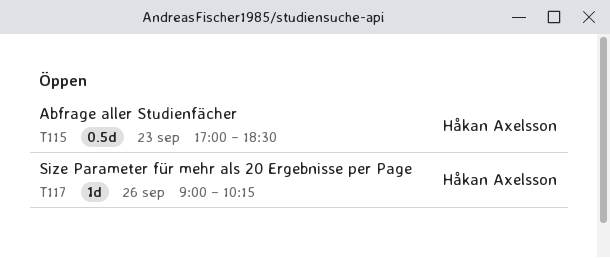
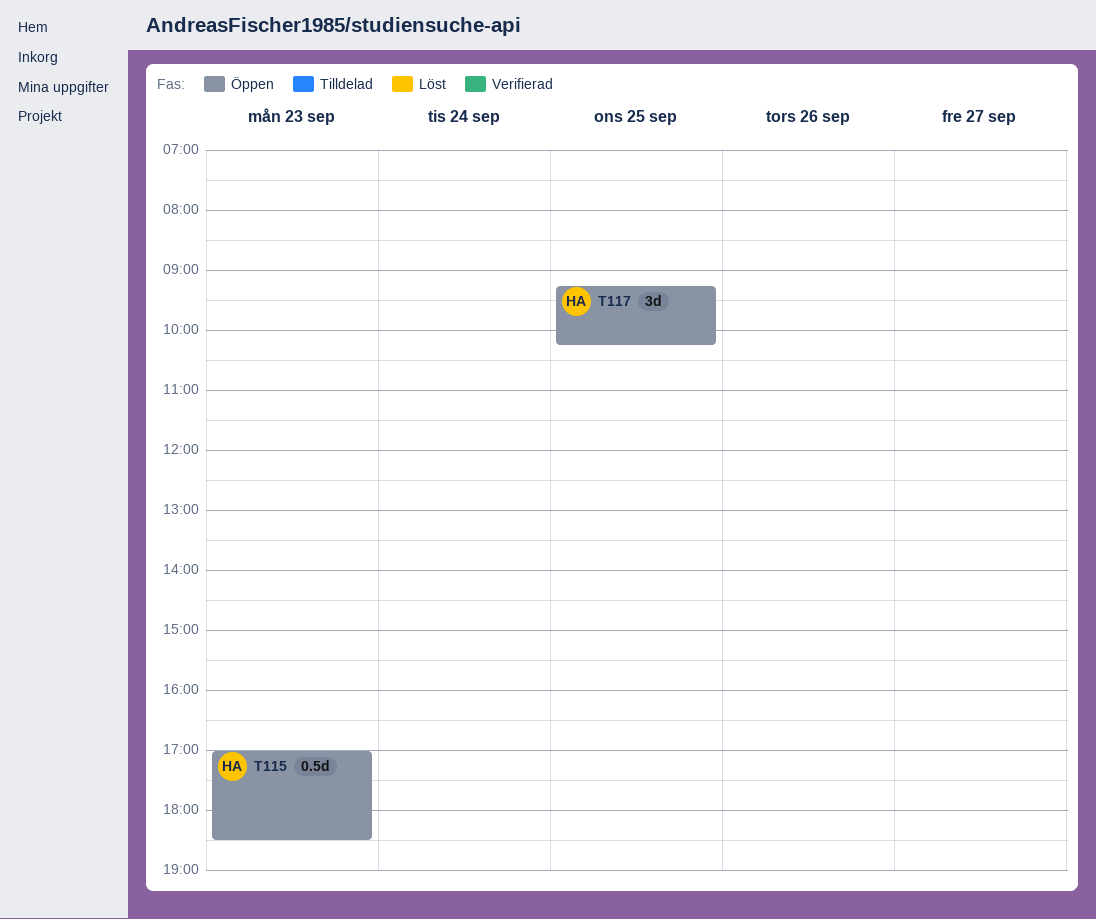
T117, estimate: 1d -> 3d
T117, day: Sep 26 -> Sep 25
T117, begins: 09:00 -> 09:15

